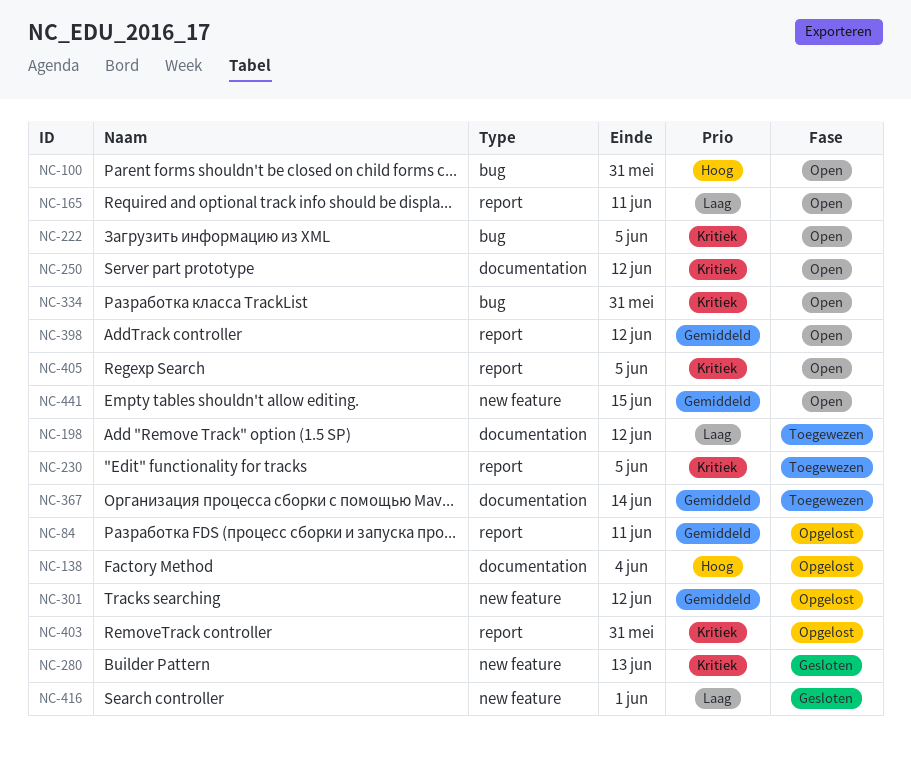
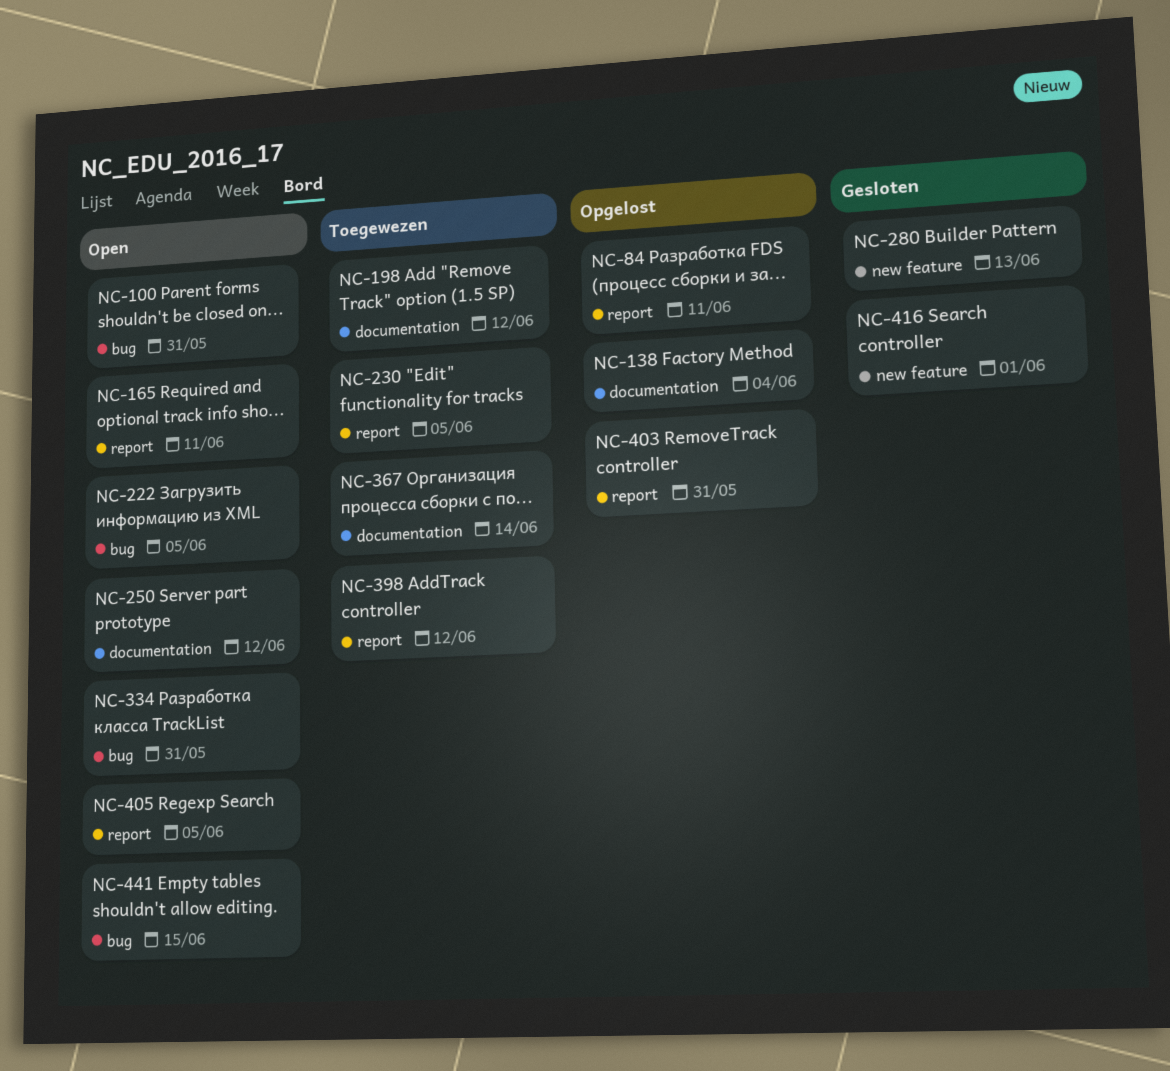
NC-301: present -> none
NC-398, status: Open -> Toegewezen
NC-441, label: new feature -> bug

